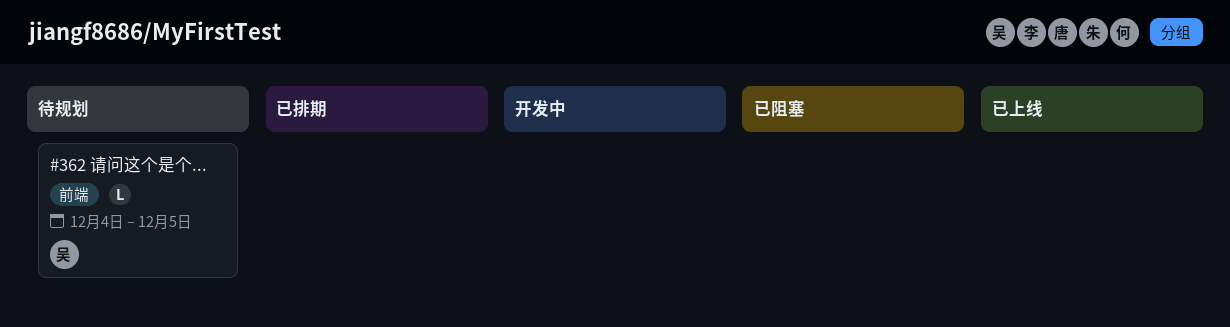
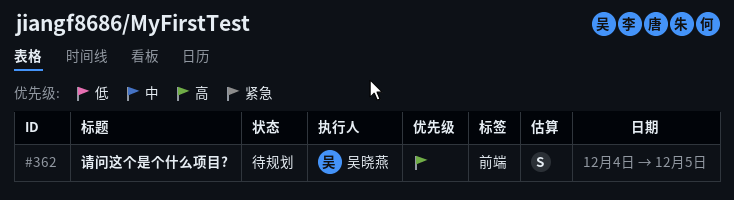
#362, estimate: L -> S

